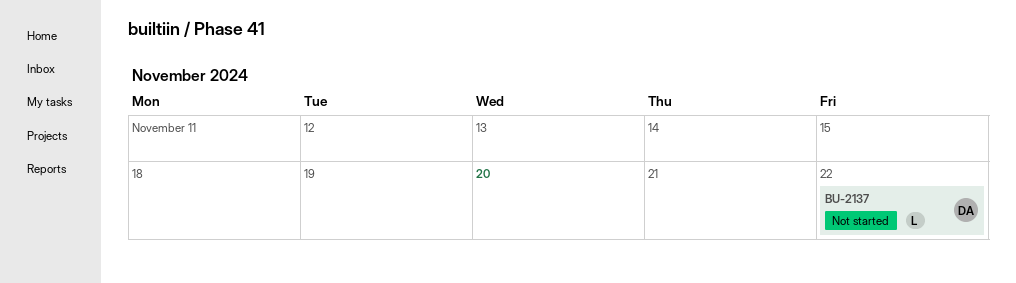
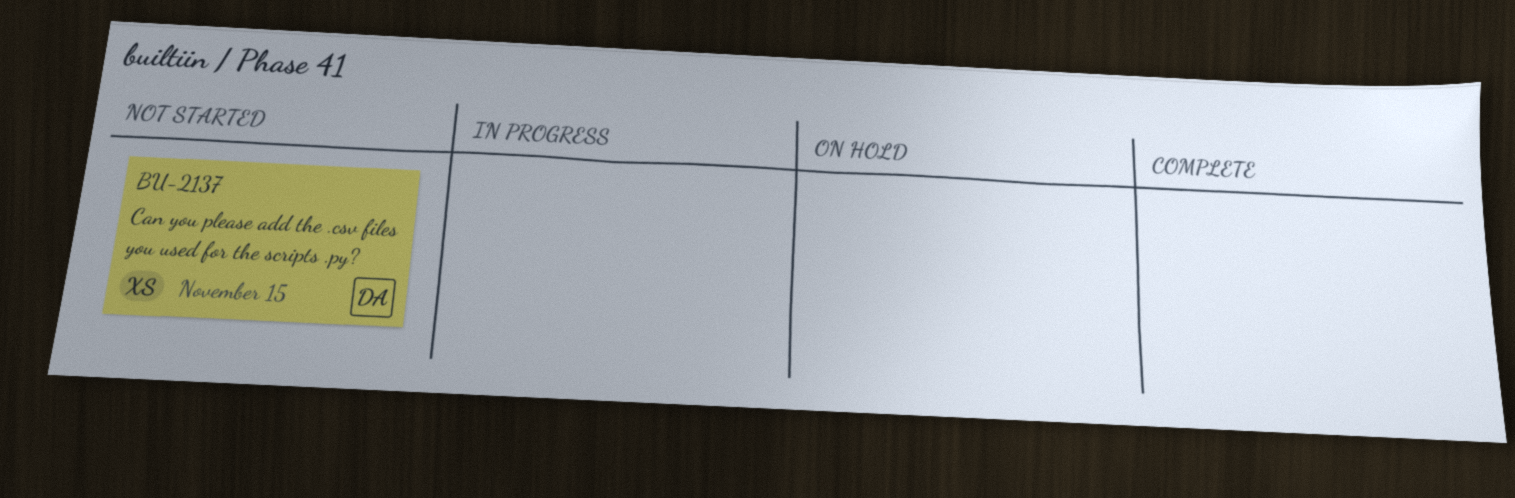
BU-2137, estimate: L -> XS
BU-2137, due: Nov 22 -> Nov 15

